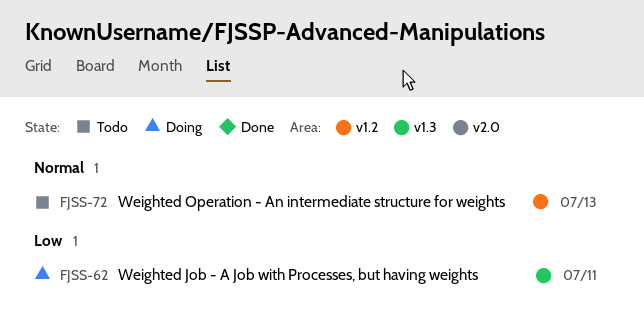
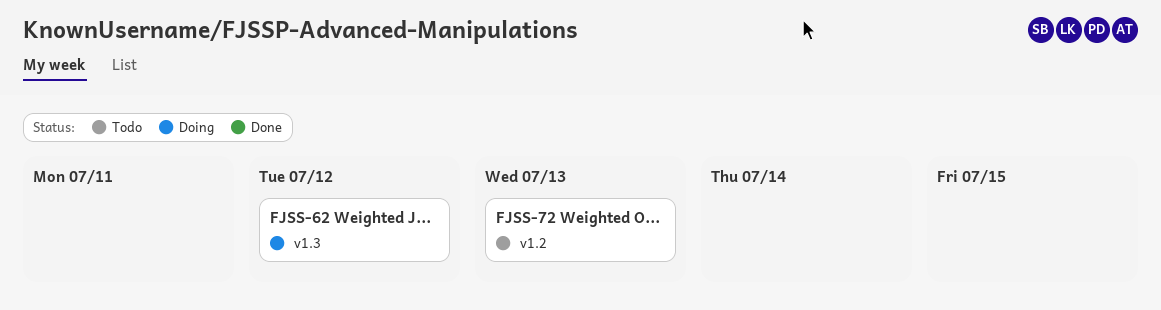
FJSS-62, due: Jul 11 -> Jul 12

